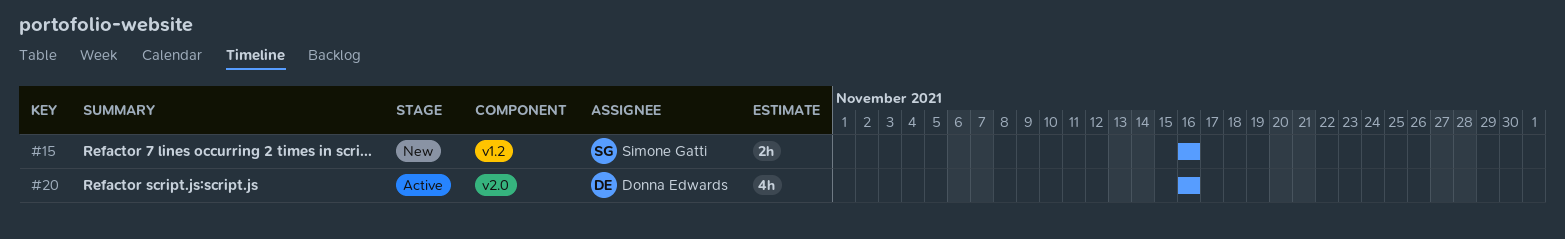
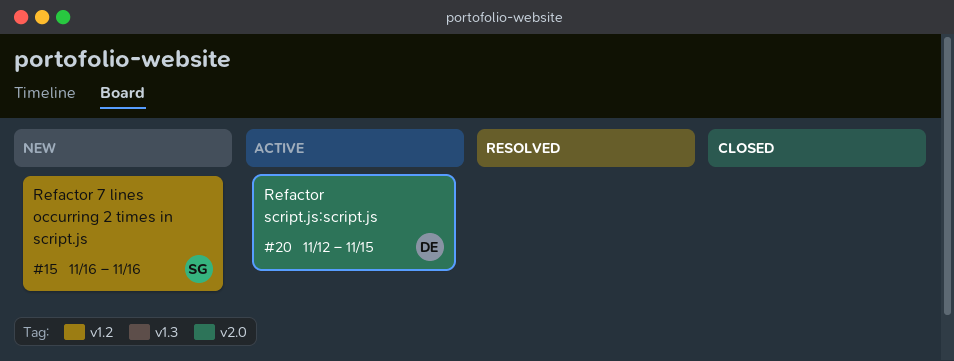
#20, start: Nov 16 -> Nov 12
#20, due: Nov 16 -> Nov 15

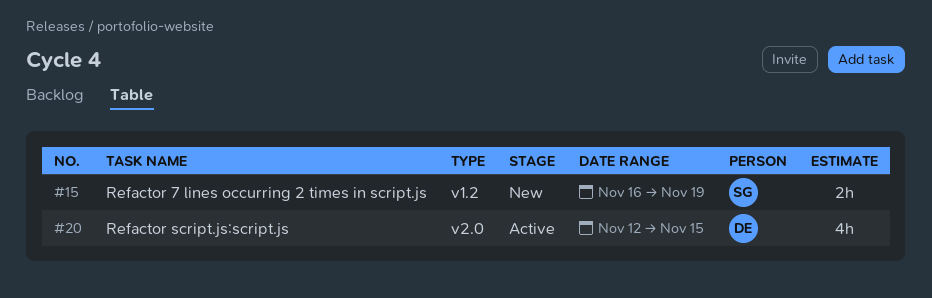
#15, due: Nov 16 -> Nov 19

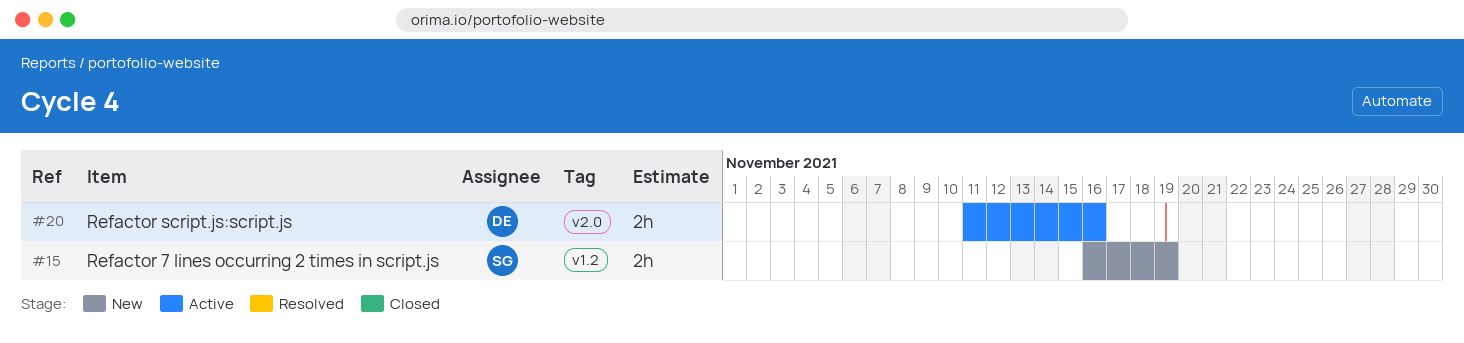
#20, estimate: 4h -> 2h
#20, start: Nov 12 -> Nov 11
#20, due: Nov 15 -> Nov 16

